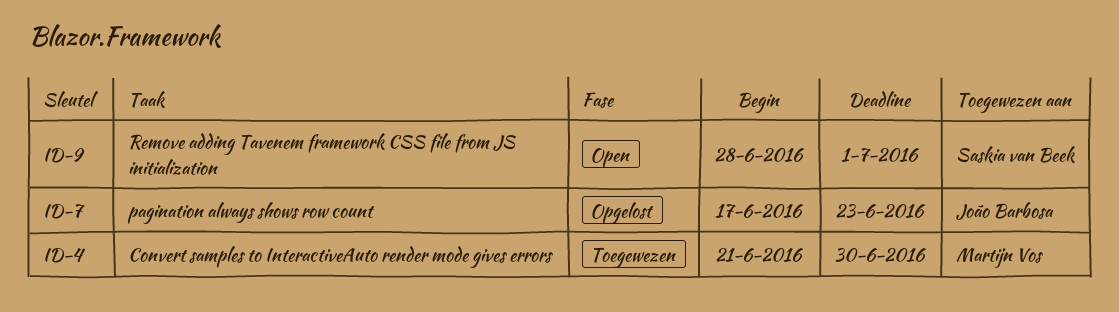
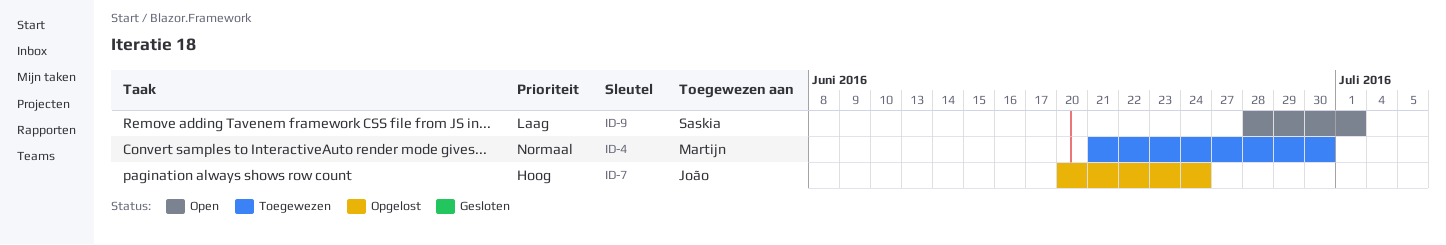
ID-7, start: Jun 17 -> Jun 20
ID-7, due: Jun 23 -> Jun 24

